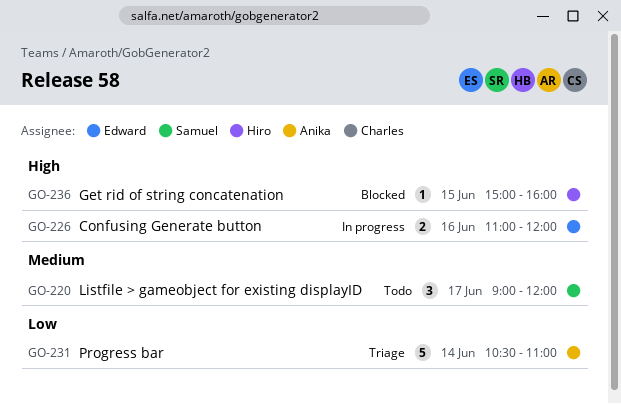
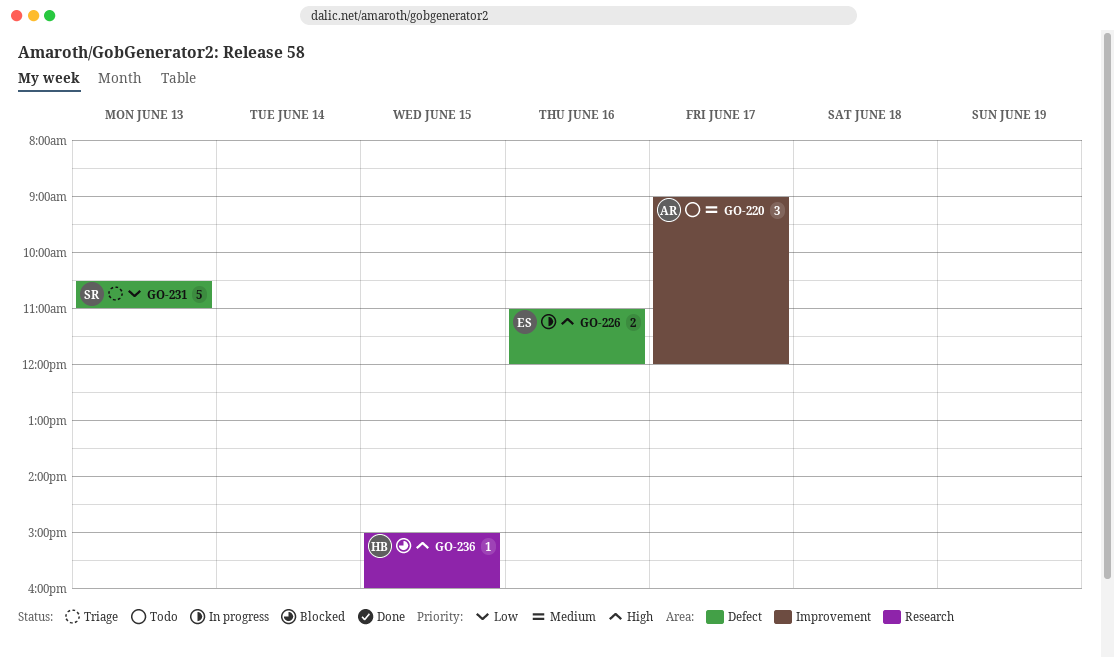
GO-220, owner: Samuel -> Anika
GO-231, owner: Anika -> Samuel
GO-231, day: Jun 14 -> Jun 13

